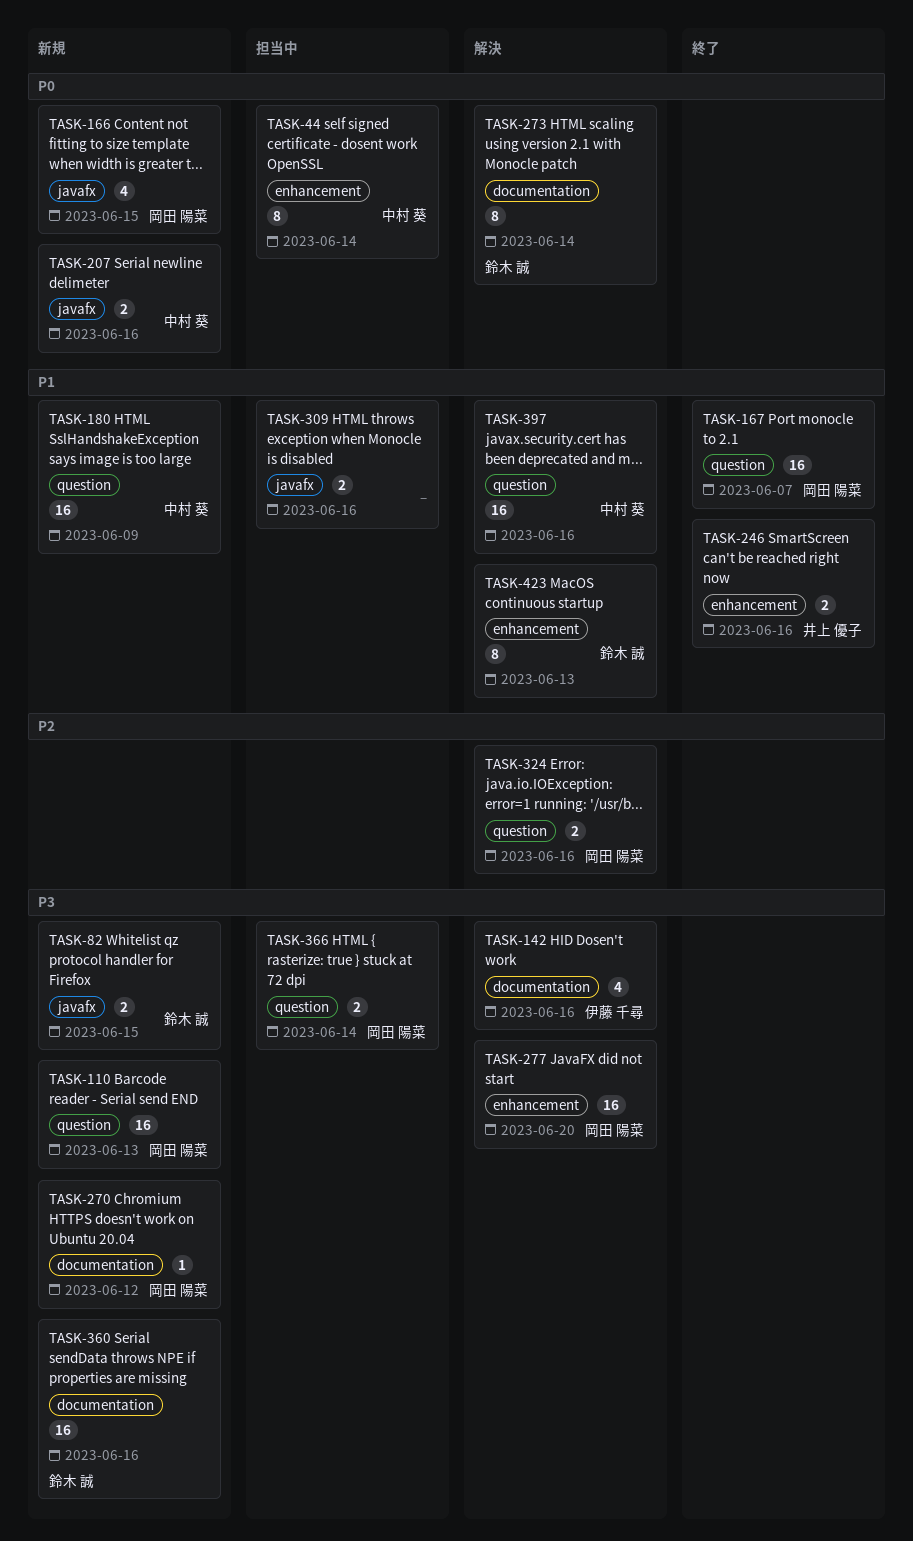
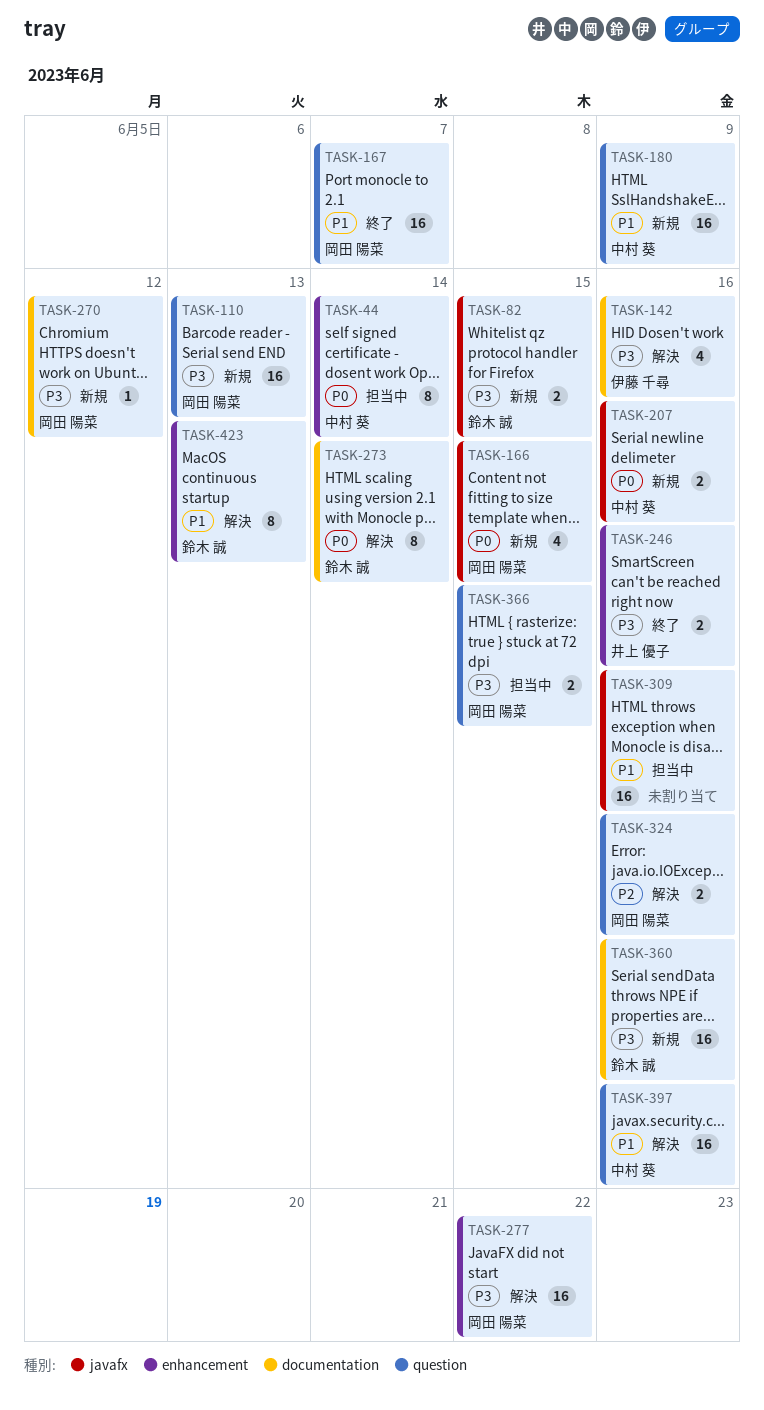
TASK-246, priority: P1 -> P3
TASK-277, due: Jun 20 -> Jun 22
TASK-309, estimate: 2 -> 16
TASK-366, due: Jun 14 -> Jun 15

